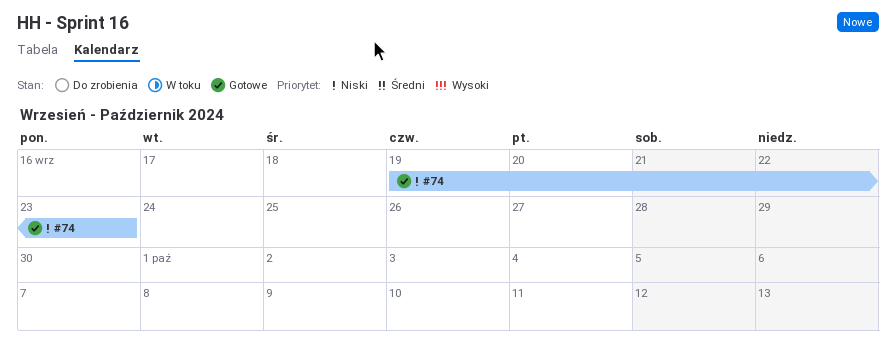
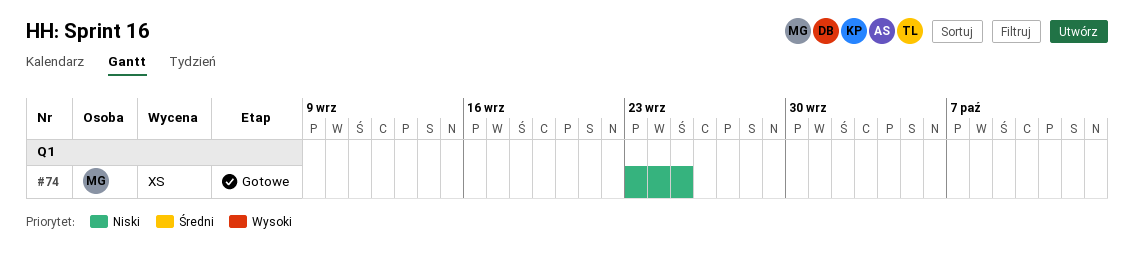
#74, start: Sep 19 -> Sep 23
#74, due: Sep 23 -> Sep 25

